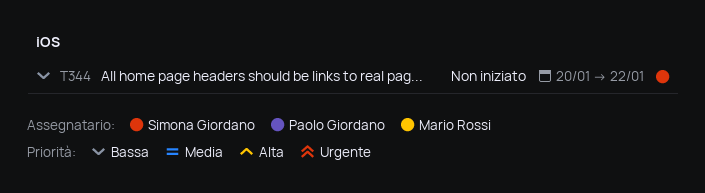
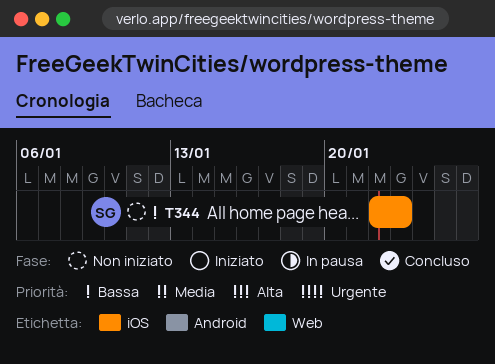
T344, start: Jan 20 -> Jan 22
T344, due: Jan 22 -> Jan 23

